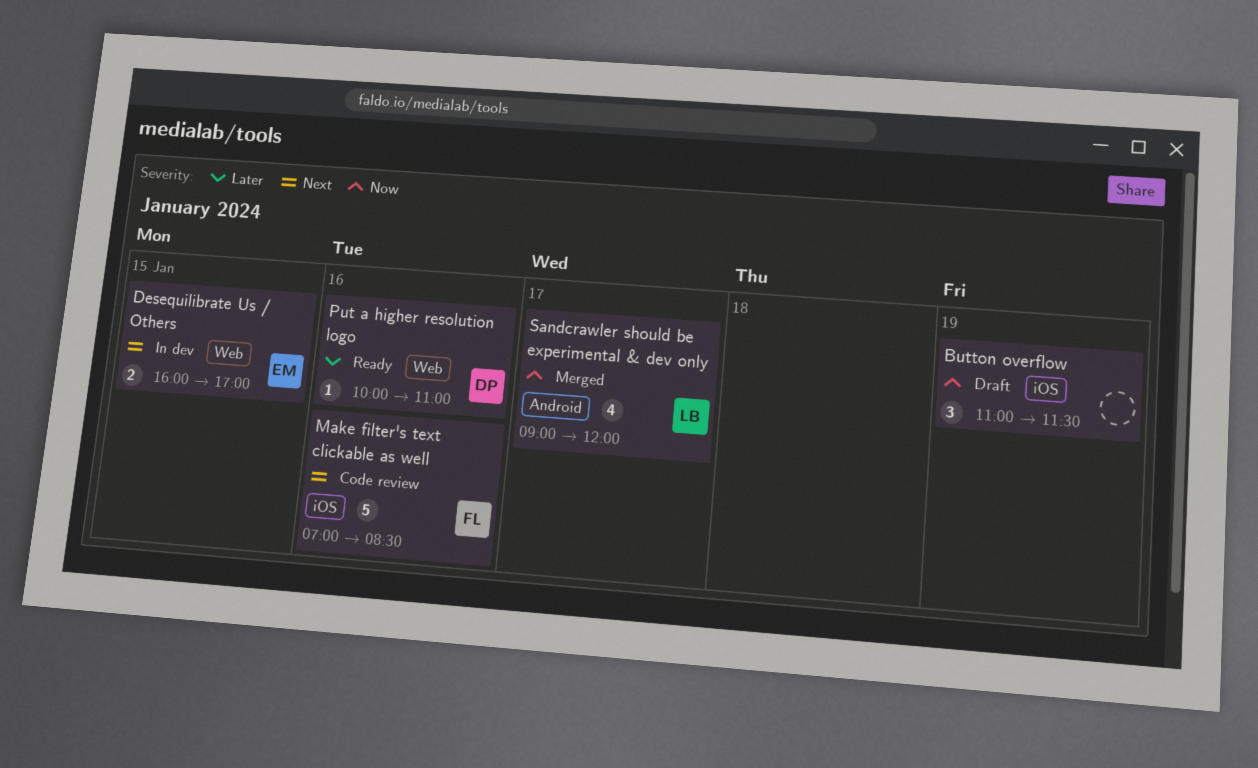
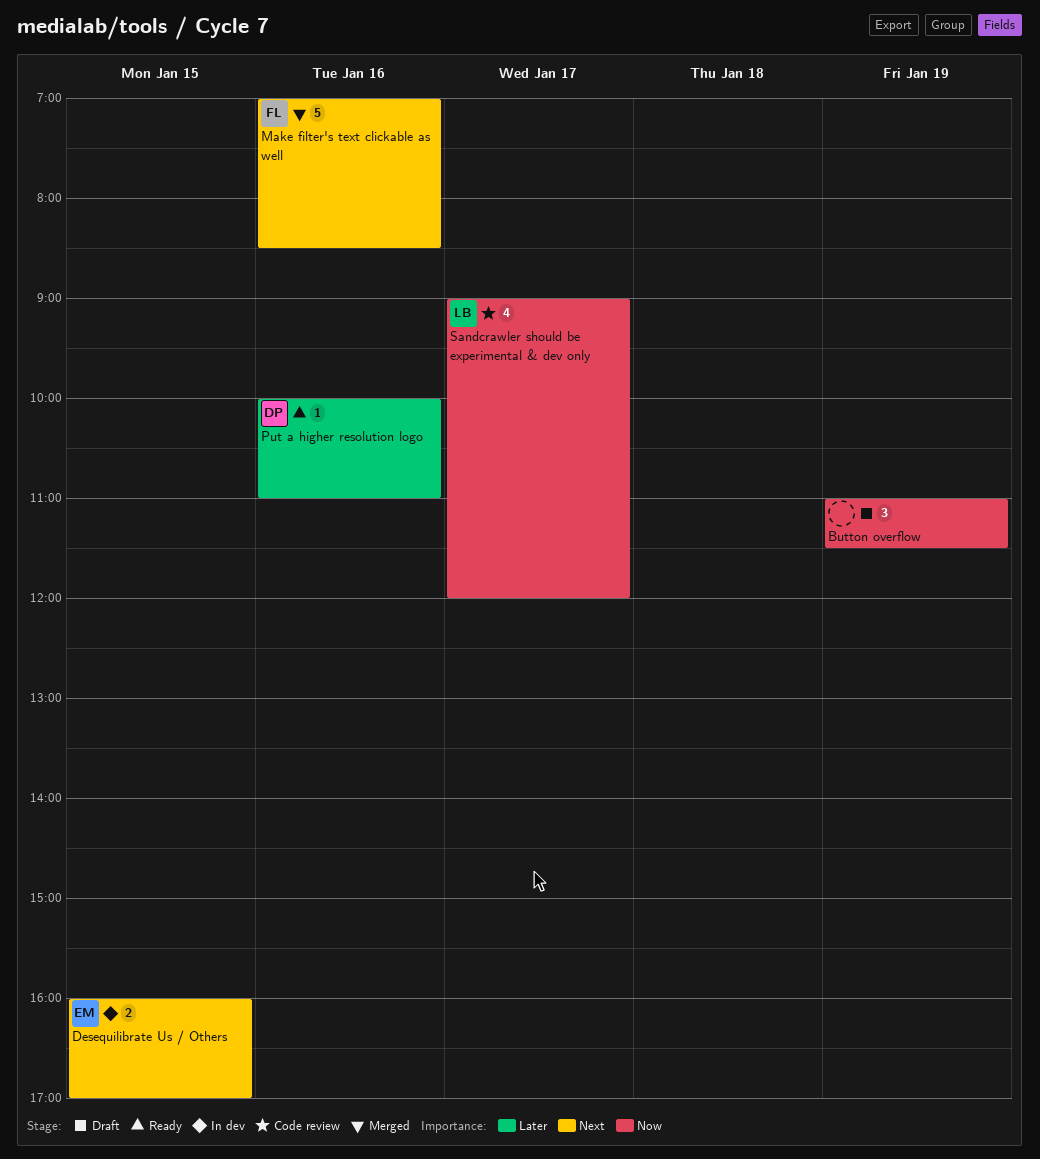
Make filter's text clickable as well, status: Code review -> Merged
Sandcrawler should be experimental & dev only, status: Merged -> Code review

